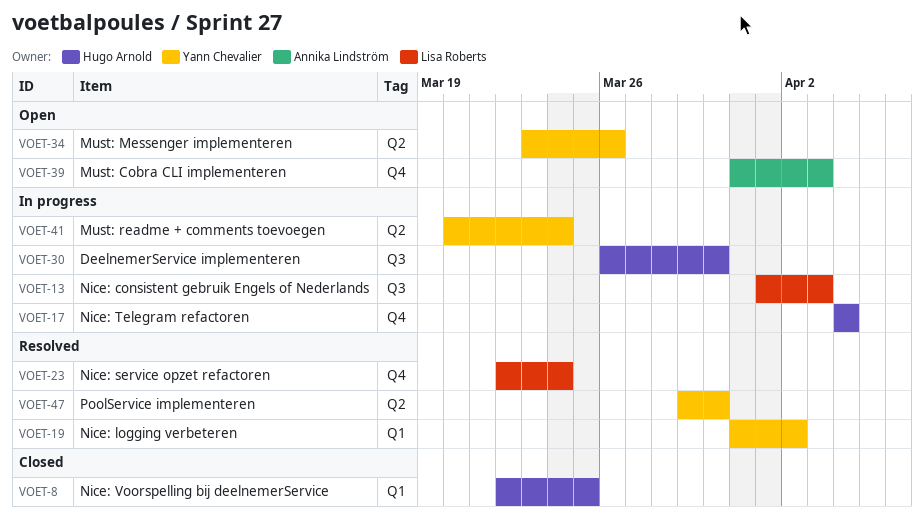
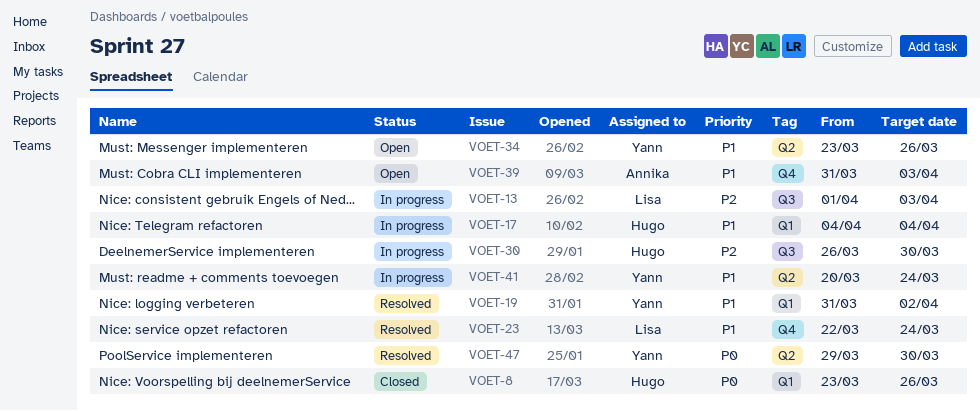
VOET-8, start: Mar 22 -> Mar 23
VOET-8, due: Mar 25 -> Mar 26
VOET-17, label: Q4 -> Q1

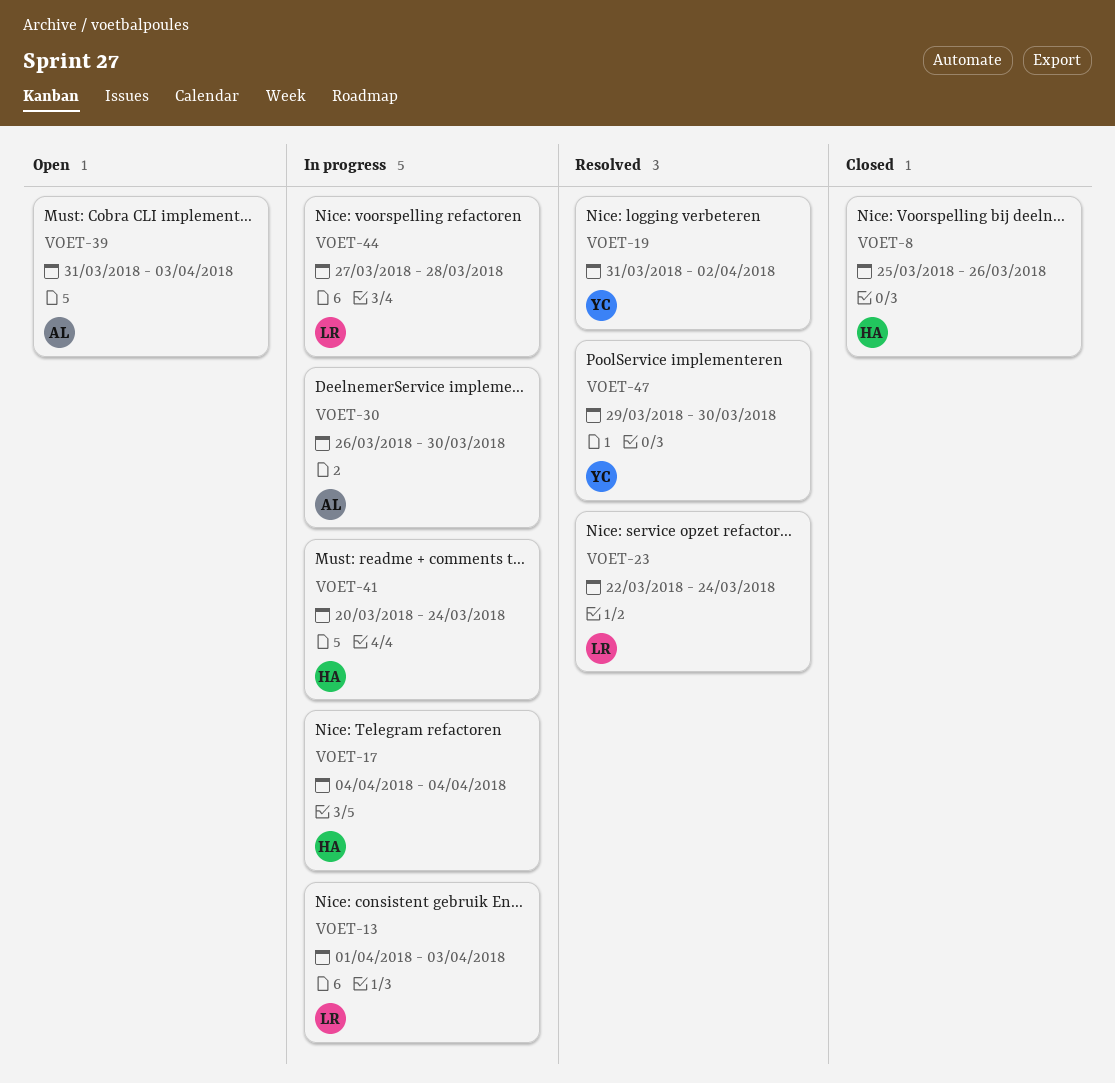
VOET-8, start: Mar 23 -> Mar 25
VOET-30, owner: Hugo -> Annika
VOET-34: present -> none
VOET-41, owner: Yann -> Hugo
VOET-44: none -> present

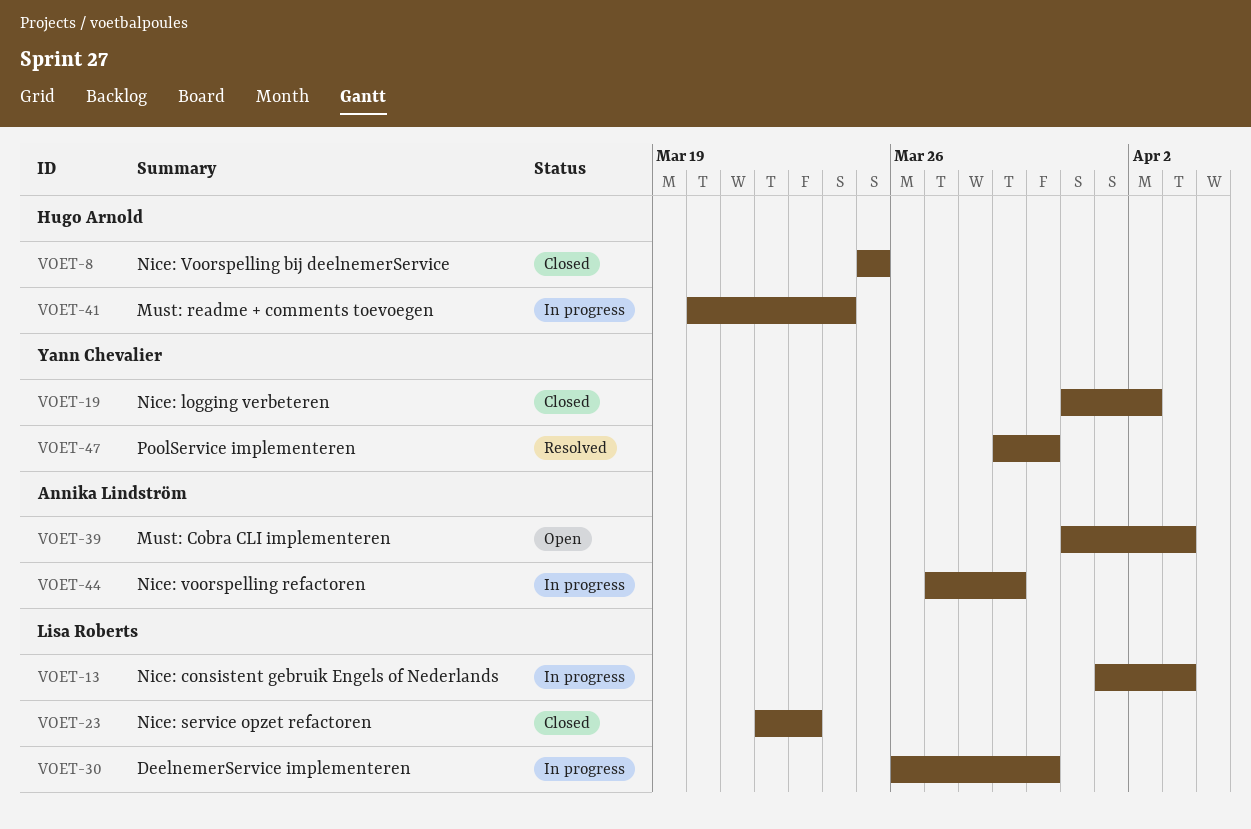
VOET-8, due: Mar 26 -> Mar 25
VOET-17: present -> none
VOET-19, status: Resolved -> Closed
VOET-23, status: Resolved -> Closed
VOET-23, due: Mar 24 -> Mar 23
VOET-30, owner: Annika Lindström -> Lisa Roberts
VOET-44, owner: Lisa Roberts -> Annika Lindström
VOET-44, due: Mar 28 -> Mar 29

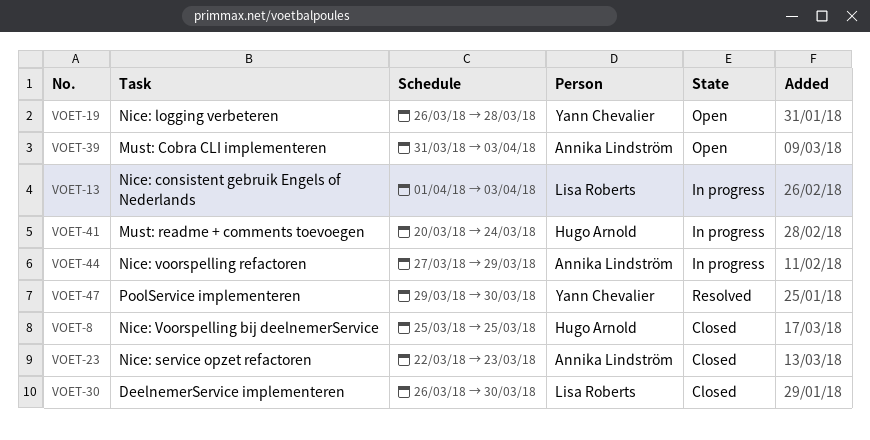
VOET-19, status: Closed -> Open
VOET-19, start: Mar 31 -> Mar 26
VOET-19, due: Apr 2 -> Mar 28
VOET-23, owner: Lisa Roberts -> Annika Lindström
VOET-30, status: In progress -> Closed

